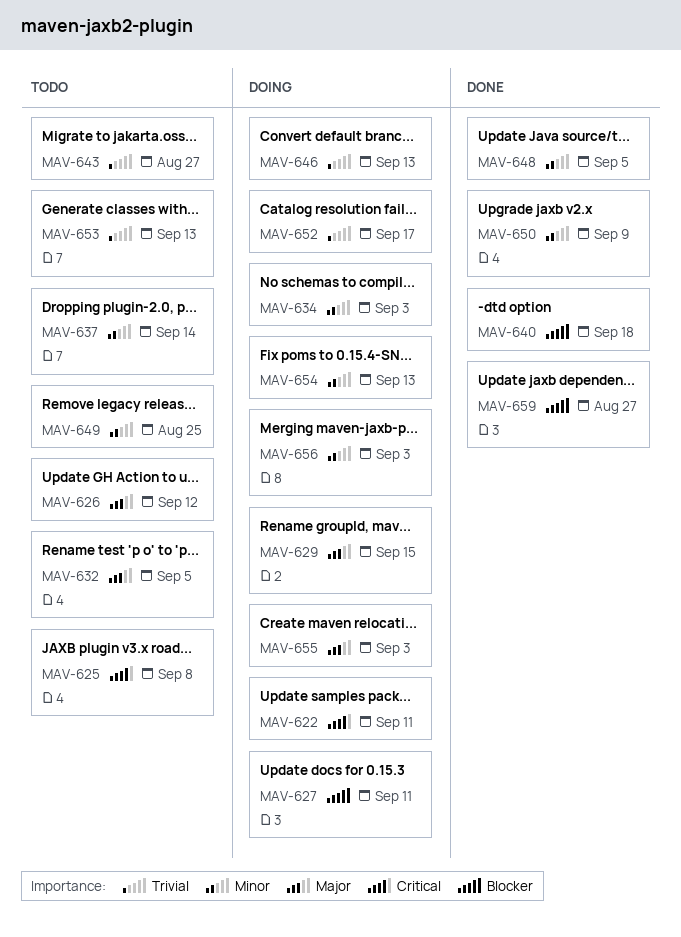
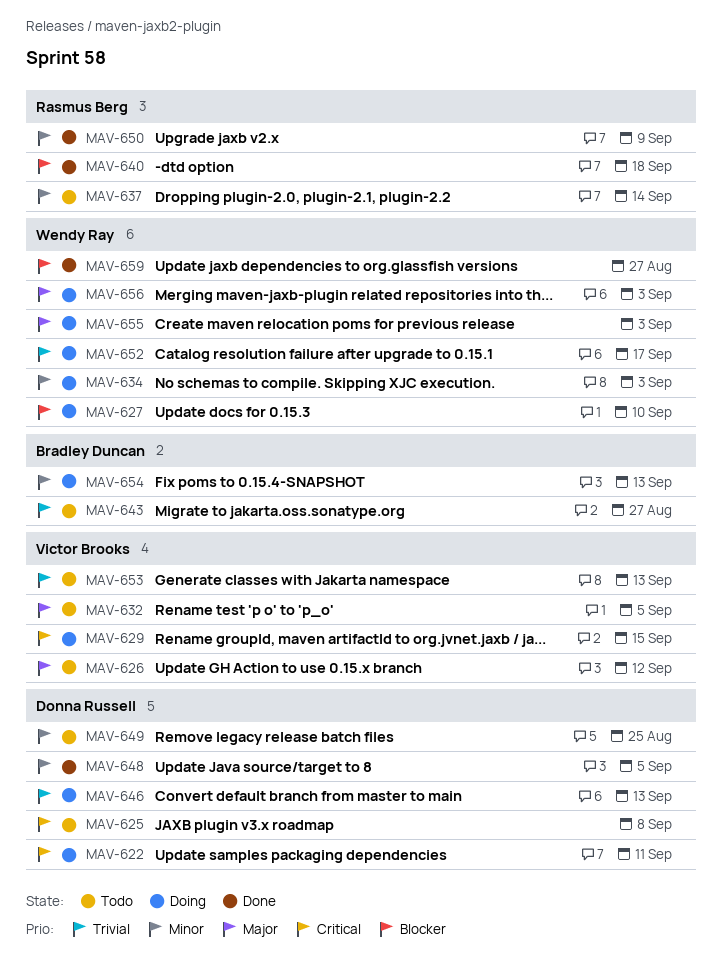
MAV-627, due: Sep 11 -> Sep 10
MAV-629, priority: Major -> Critical
MAV-656, priority: Minor -> Major

